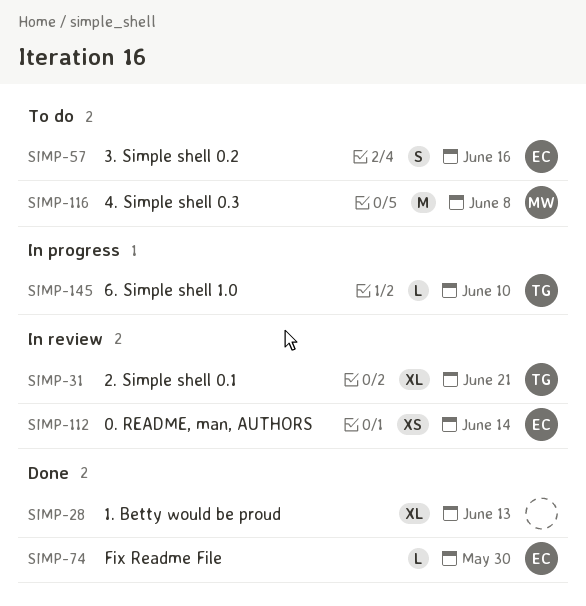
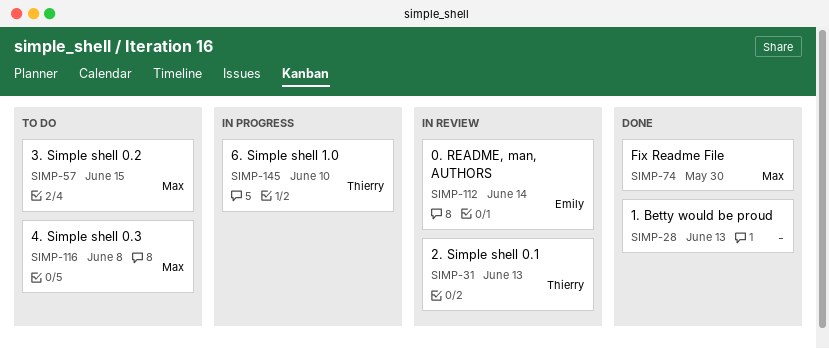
SIMP-31, due: Jun 21 -> Jun 13
SIMP-57, owner: Emily -> Max
SIMP-57, due: Jun 16 -> Jun 15
SIMP-74, owner: Emily -> Max

